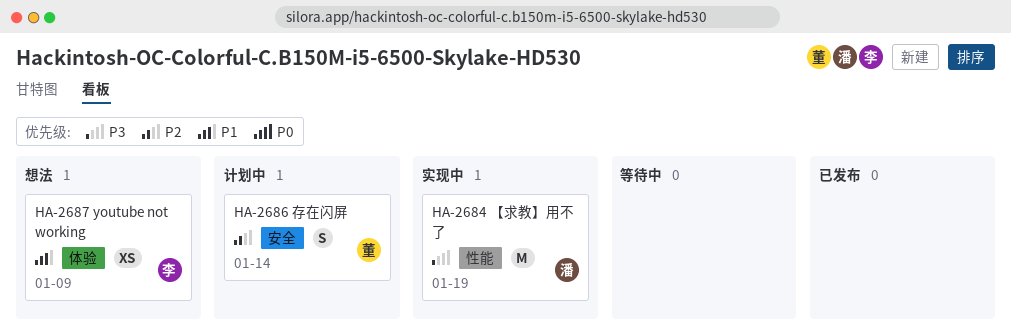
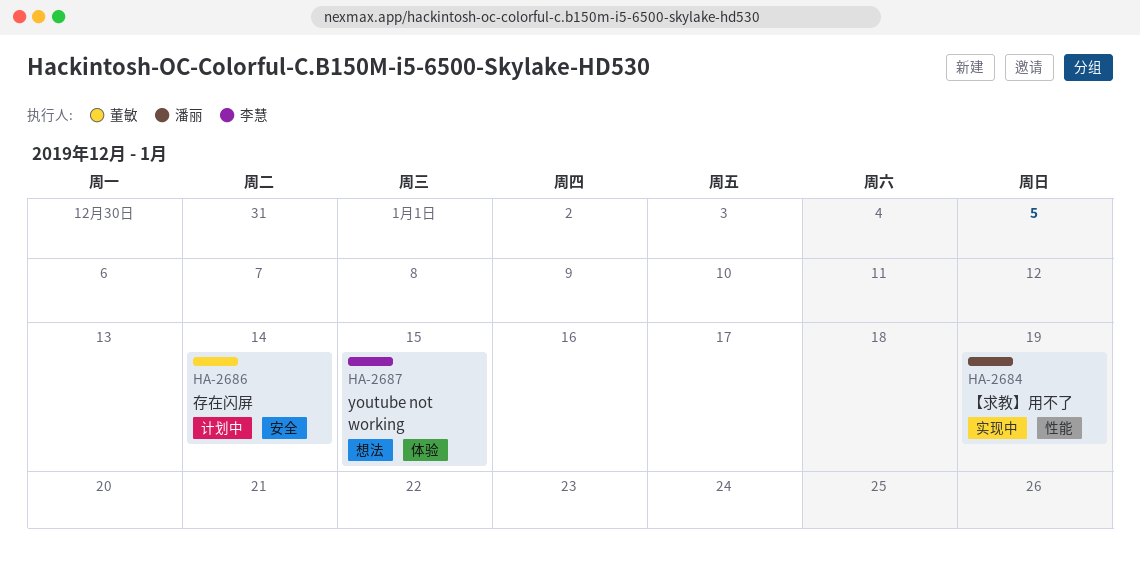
HA-2687, due: Jan 9 -> Jan 15

